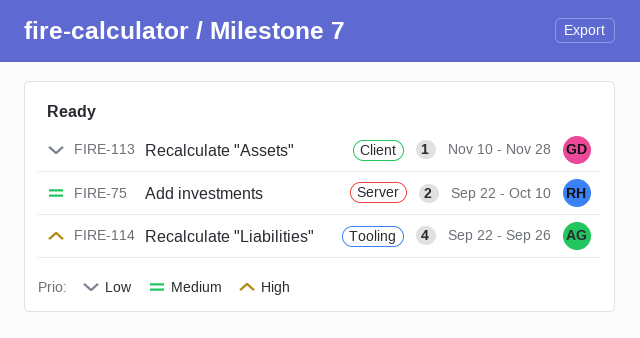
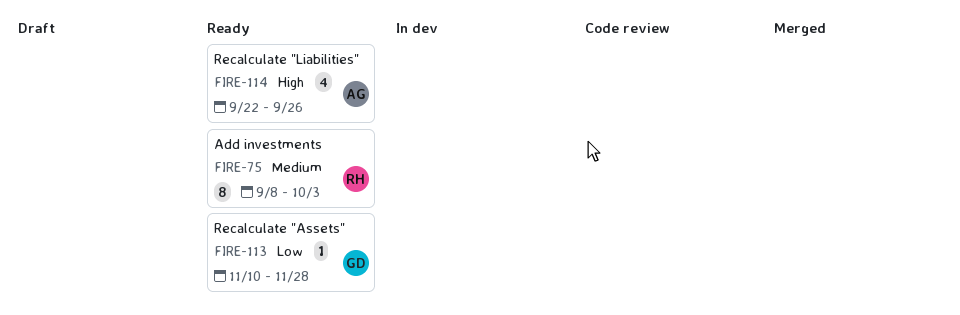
FIRE-75, estimate: 2 -> 8
FIRE-75, start: Sep 22 -> Sep 8
FIRE-75, due: Oct 10 -> Oct 3

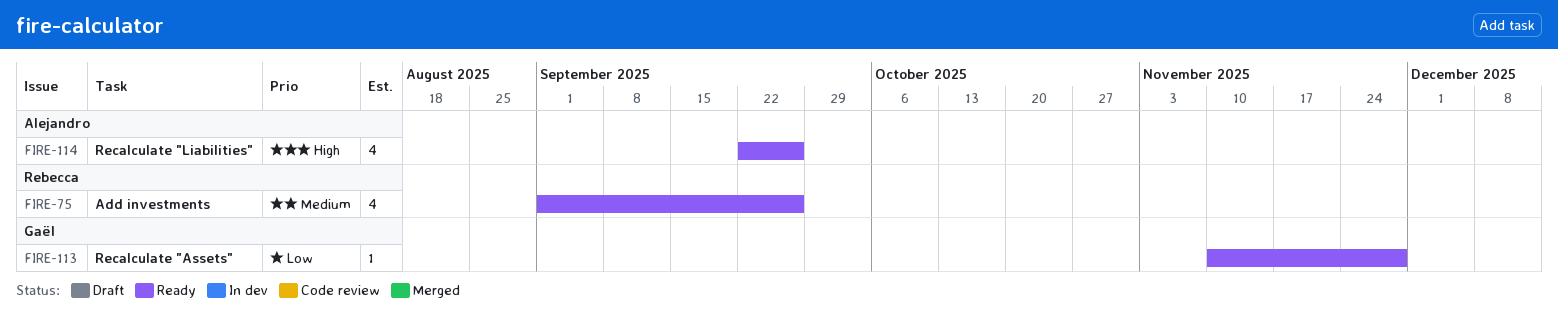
FIRE-75, estimate: 8 -> 4
FIRE-75, start: Sep 8 -> Sep 1
FIRE-75, due: Oct 3 -> Sep 26

